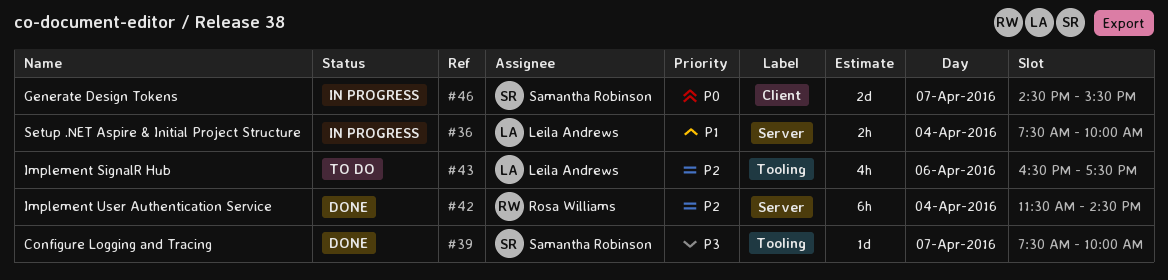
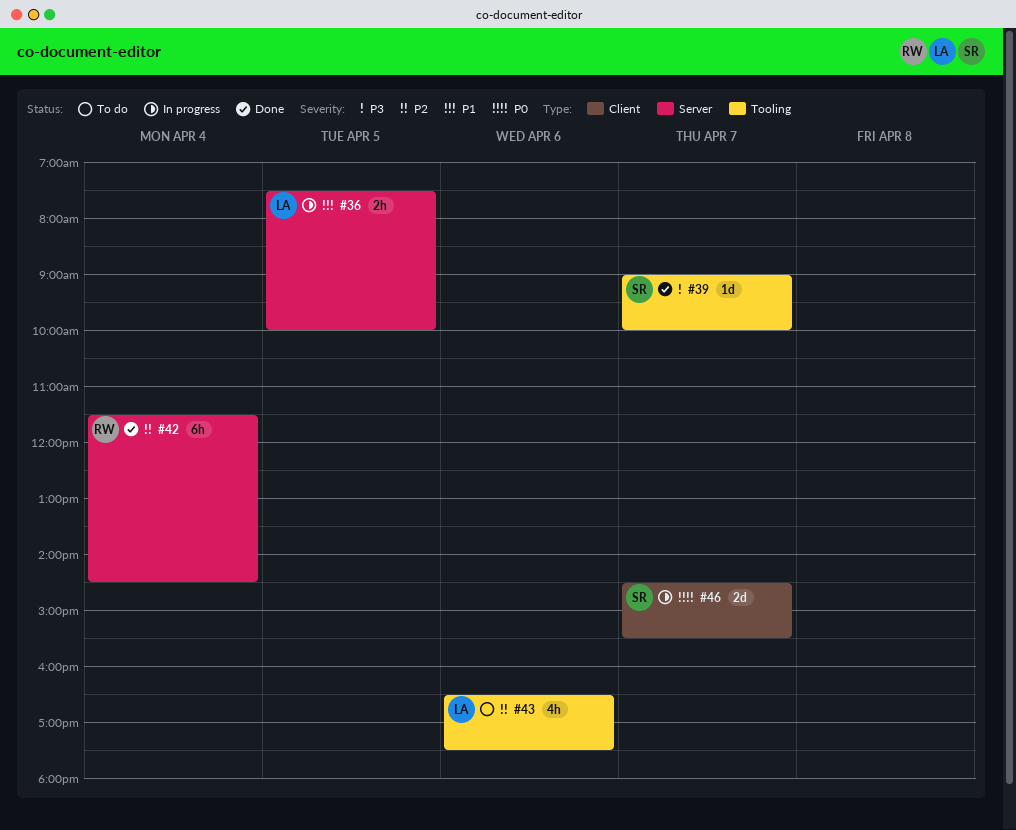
#36, day: Apr 4 -> Apr 5
#39, begins: 07:30 -> 09:00

